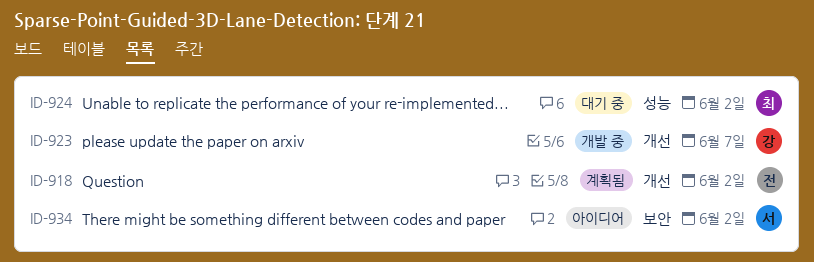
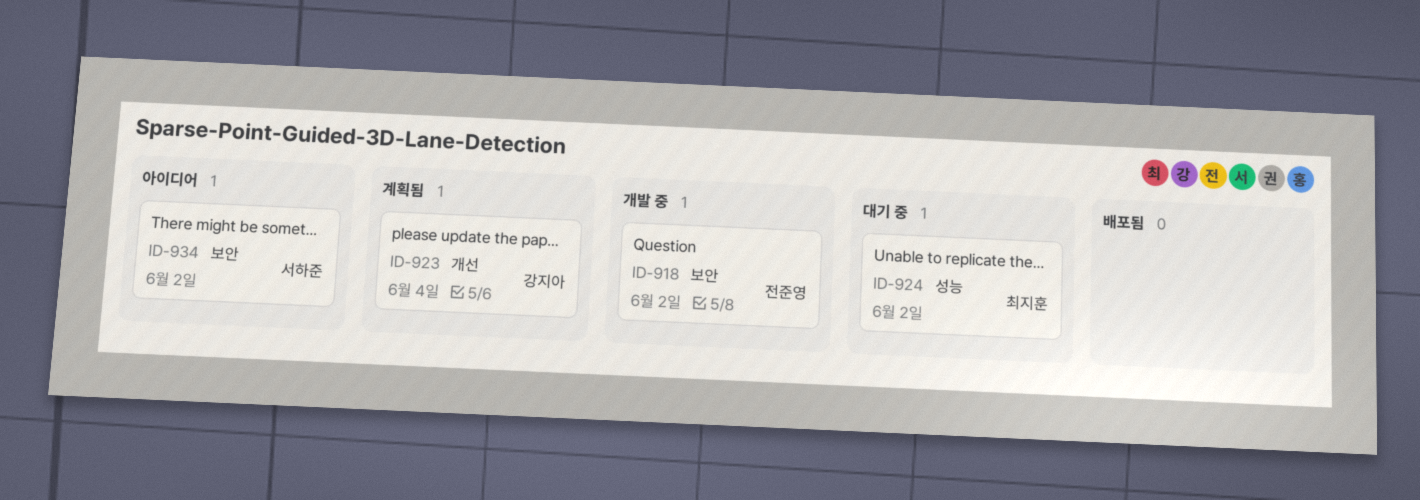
ID-918, status: 계획됨 -> 개발 중
ID-918, label: 개선 -> 보안
ID-923, status: 개발 중 -> 계획됨
ID-923, due: Jun 7 -> Jun 4

